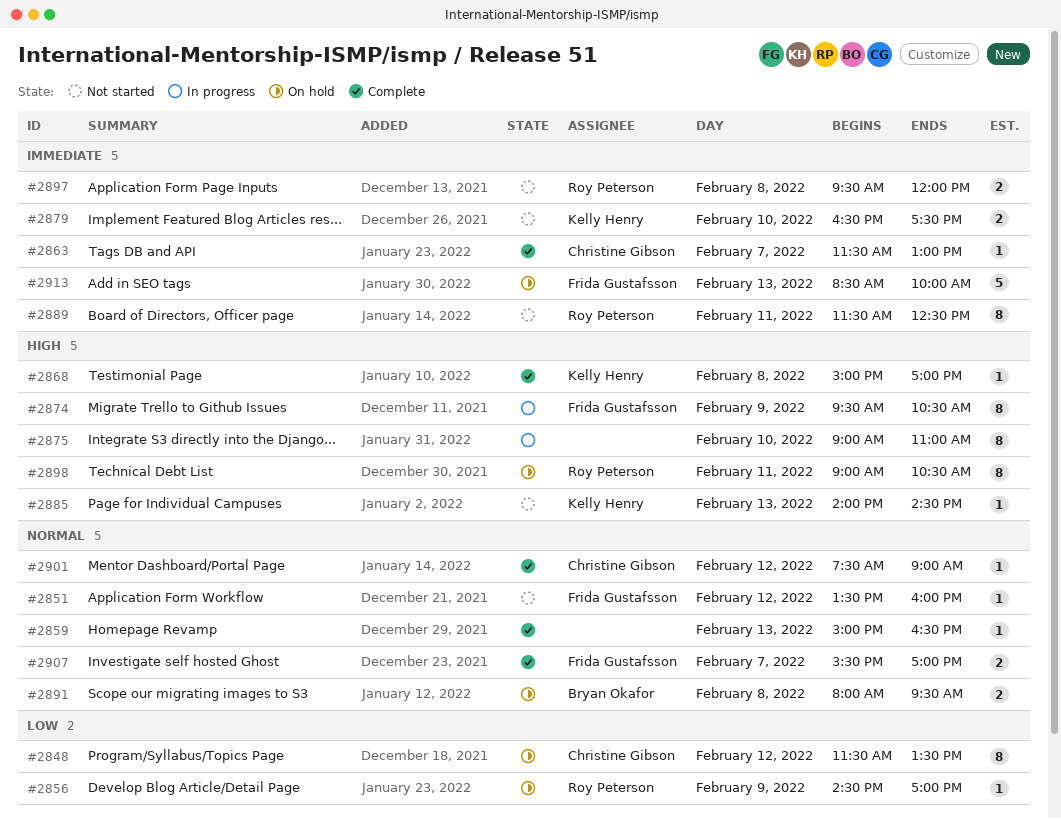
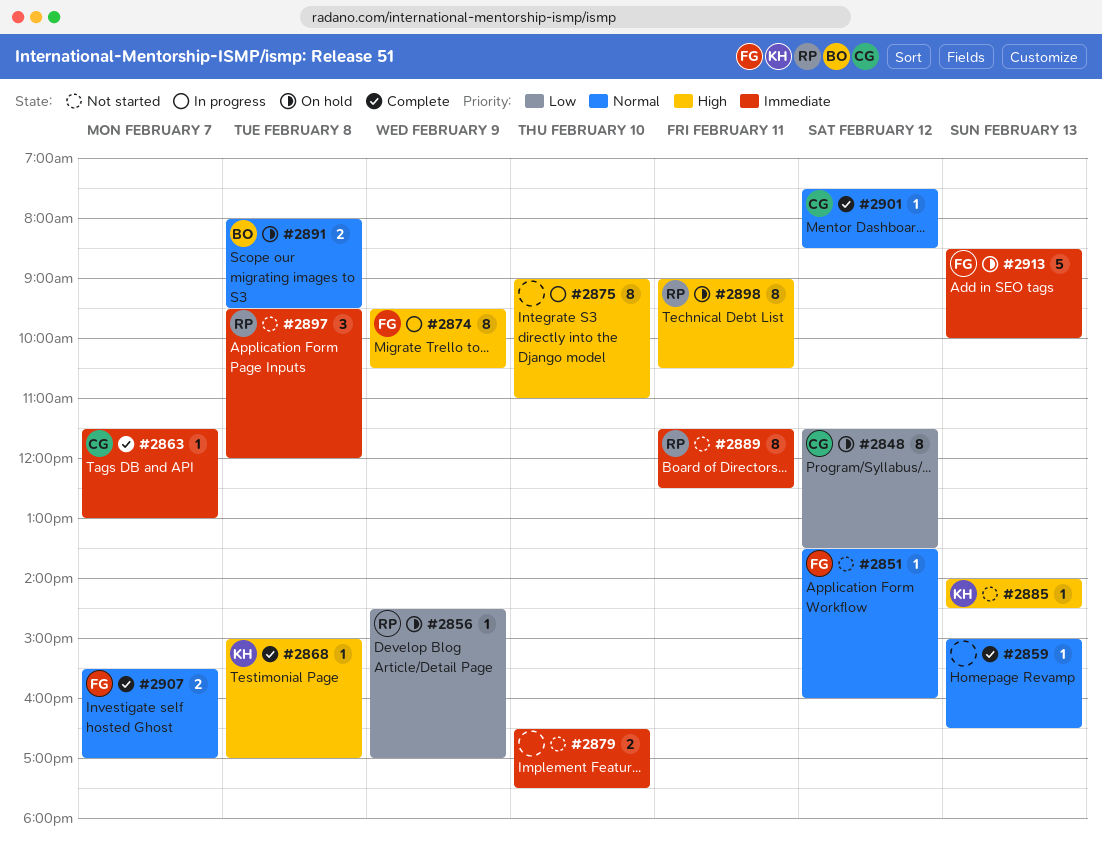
#2879, owner: Kelly Henry -> none
#2897, estimate: 2 -> 3
#2901, ends: 09:00 -> 08:30

